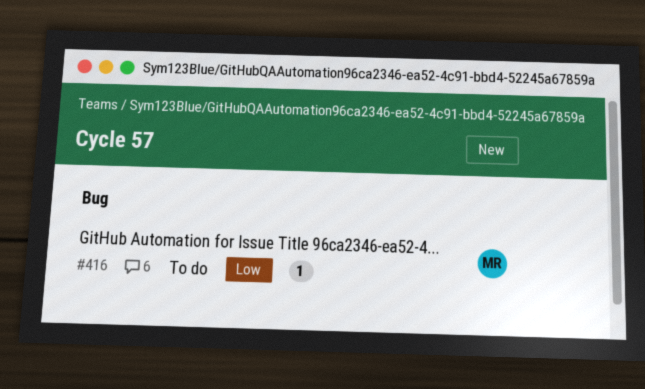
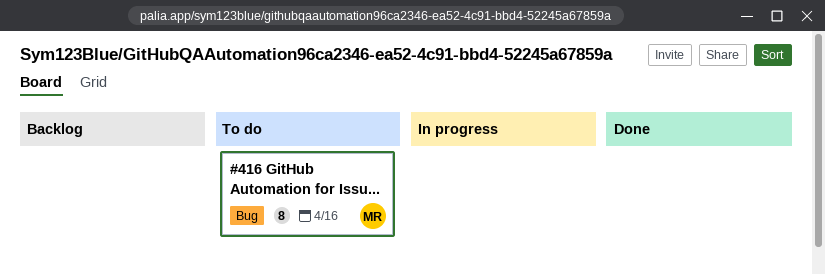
#416, estimate: 1 -> 8

